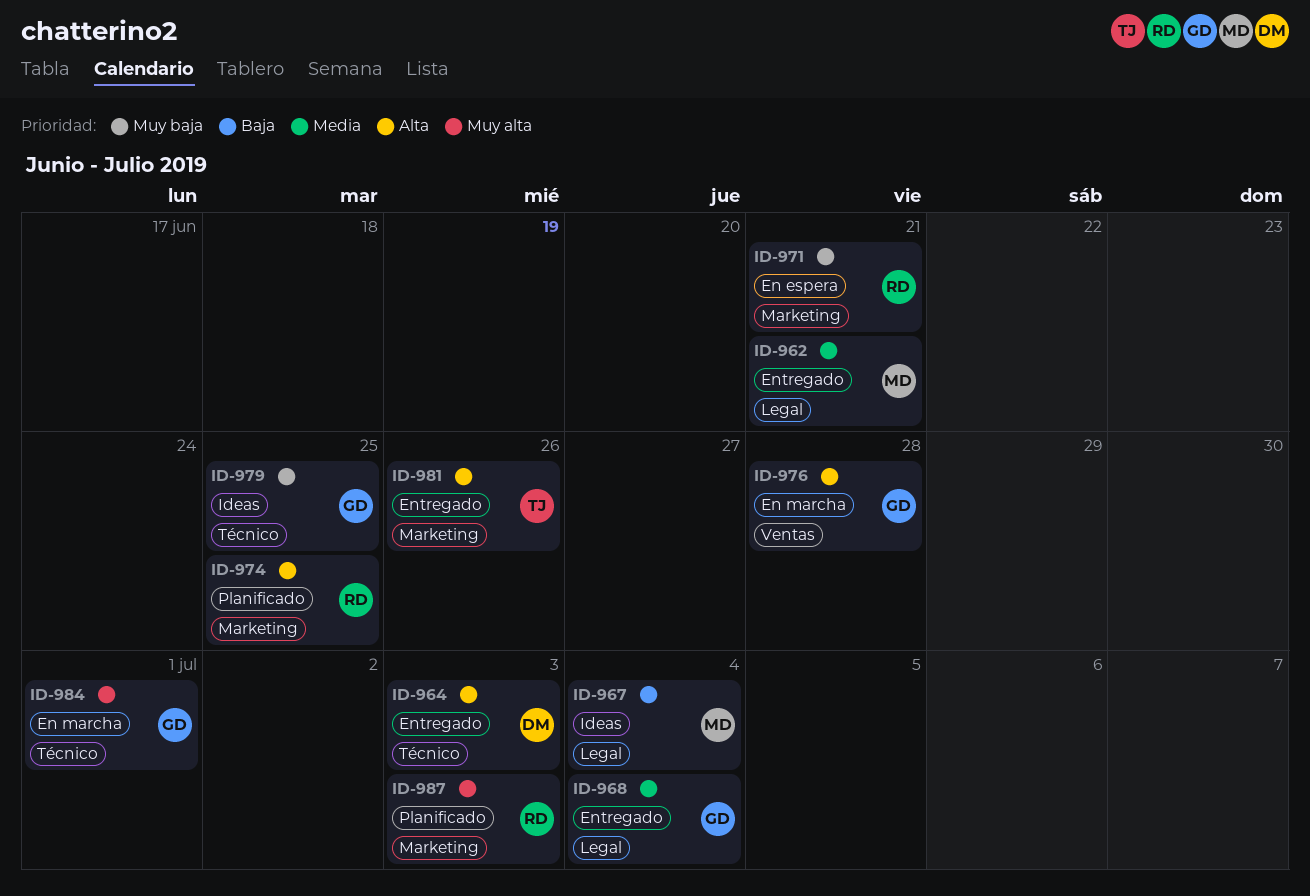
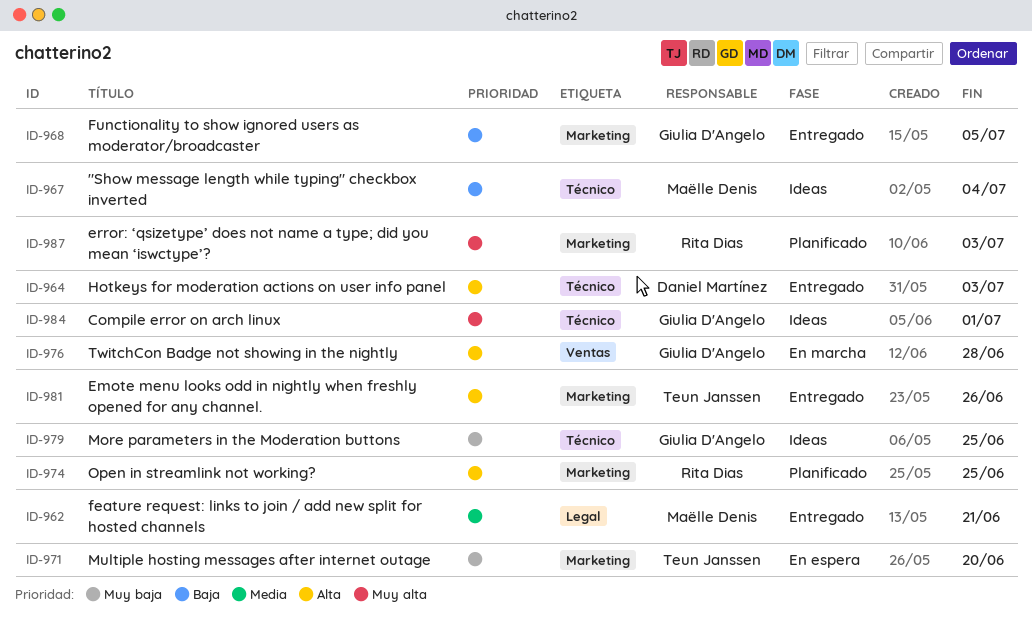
ID-967, label: Legal -> Técnico
ID-968, priority: Media -> Baja
ID-968, label: Legal -> Marketing
ID-968, due: Jul 4 -> Jul 5
ID-971, owner: Rita Dias -> Teun Janssen
ID-971, due: Jun 21 -> Jun 20
ID-984, status: En marcha -> Ideas

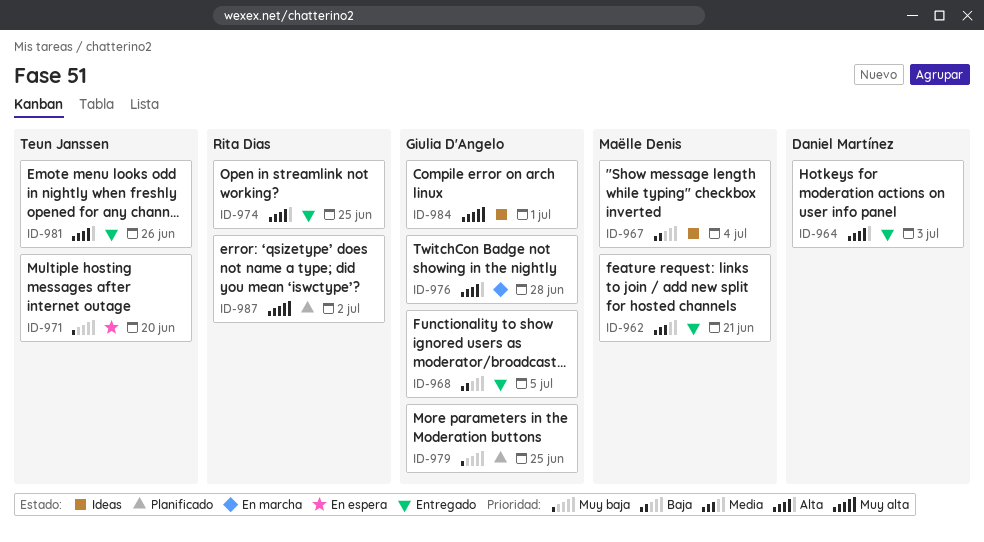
ID-974, status: Planificado -> Entregado
ID-979, status: Ideas -> Planificado
ID-987, due: Jul 3 -> Jul 2

